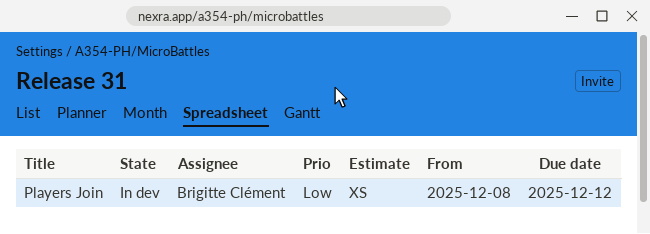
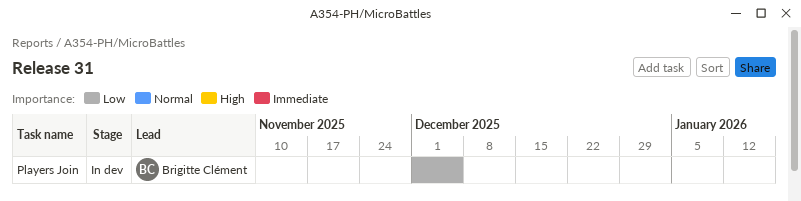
Players Join, start: Dec 8 -> Dec 1
Players Join, due: Dec 12 -> Dec 5

